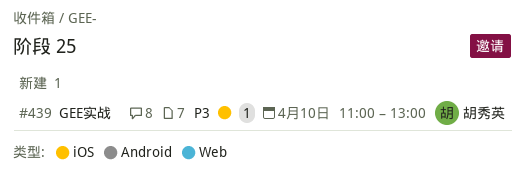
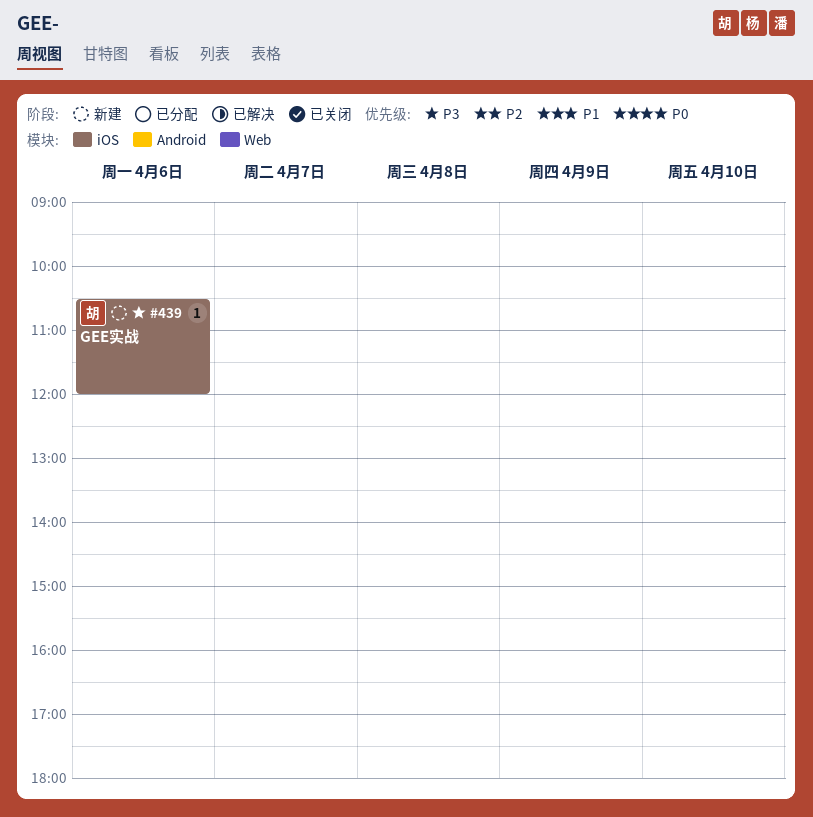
#439, day: Apr 10 -> Apr 6
#439, begins: 11:00 -> 10:30
#439, ends: 13:00 -> 12:00

